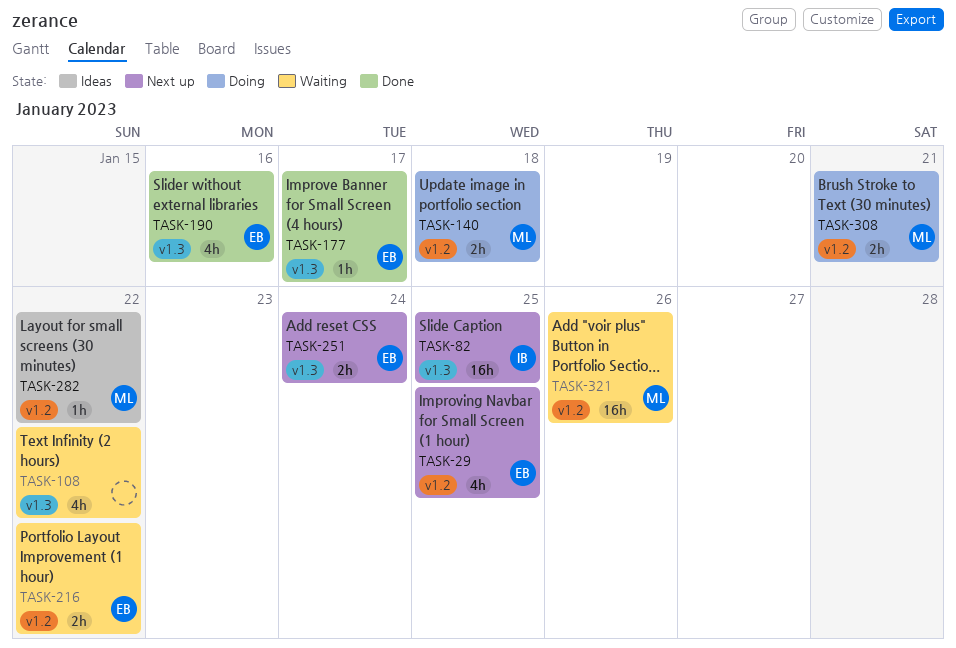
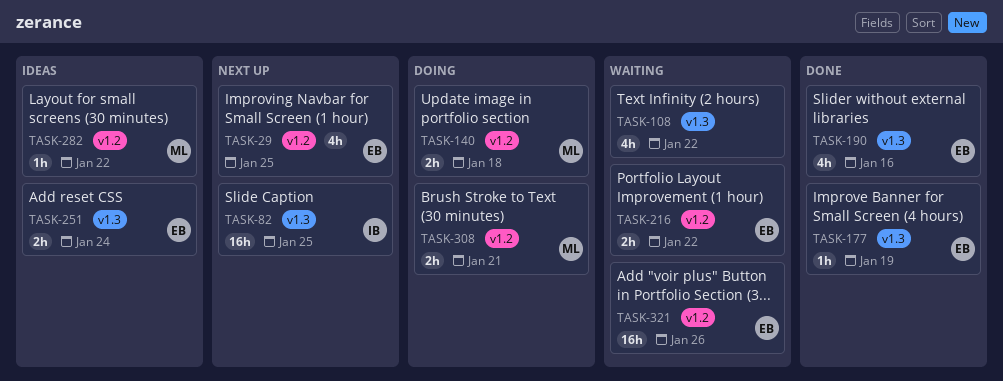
TASK-177, due: Jan 17 -> Jan 19
TASK-251, status: Next up -> Ideas
TASK-321, owner: ML -> EB

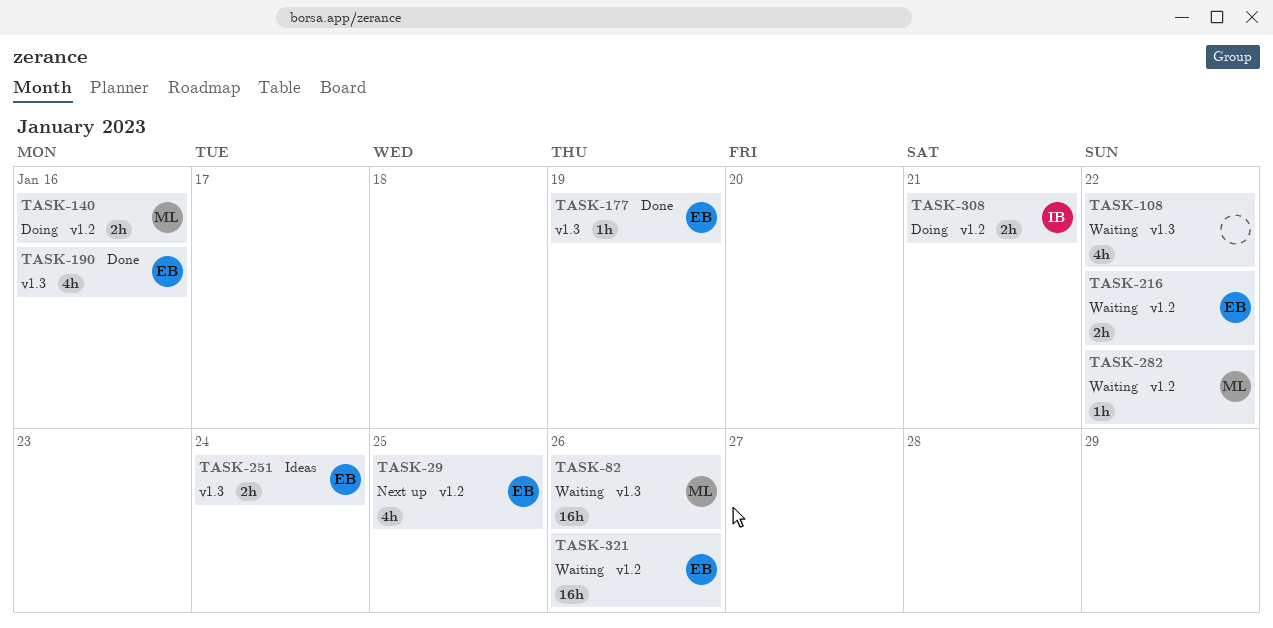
TASK-82, status: Next up -> Waiting
TASK-82, owner: IB -> ML
TASK-82, due: Jan 25 -> Jan 26
TASK-140, due: Jan 18 -> Jan 16
TASK-282, status: Ideas -> Waiting
TASK-308, owner: ML -> IB

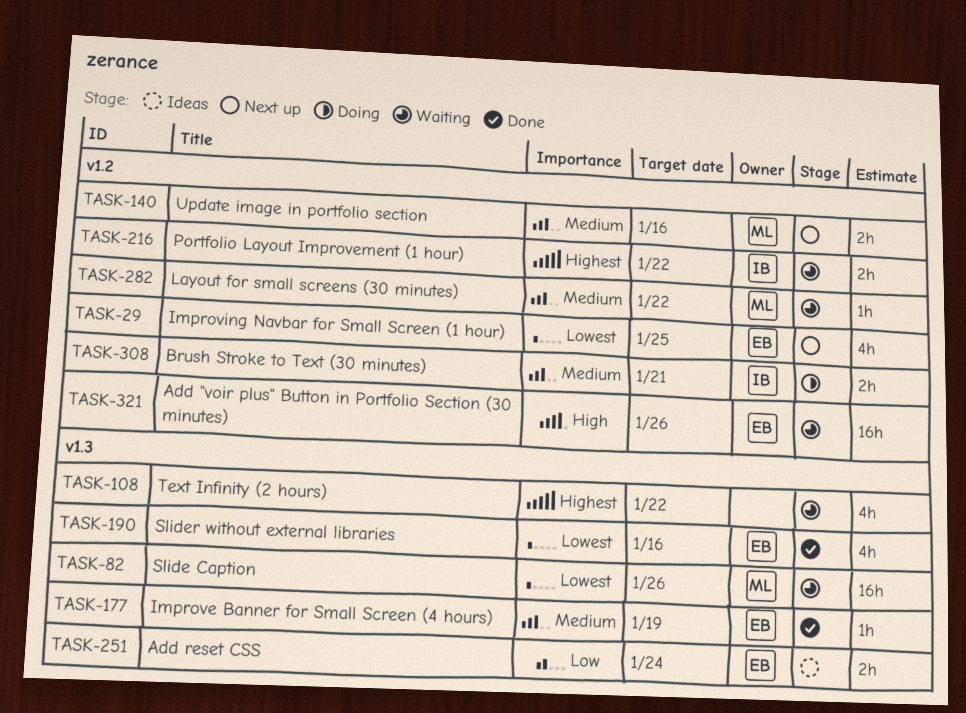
TASK-140, status: Doing -> Next up
TASK-216, owner: EB -> IB

